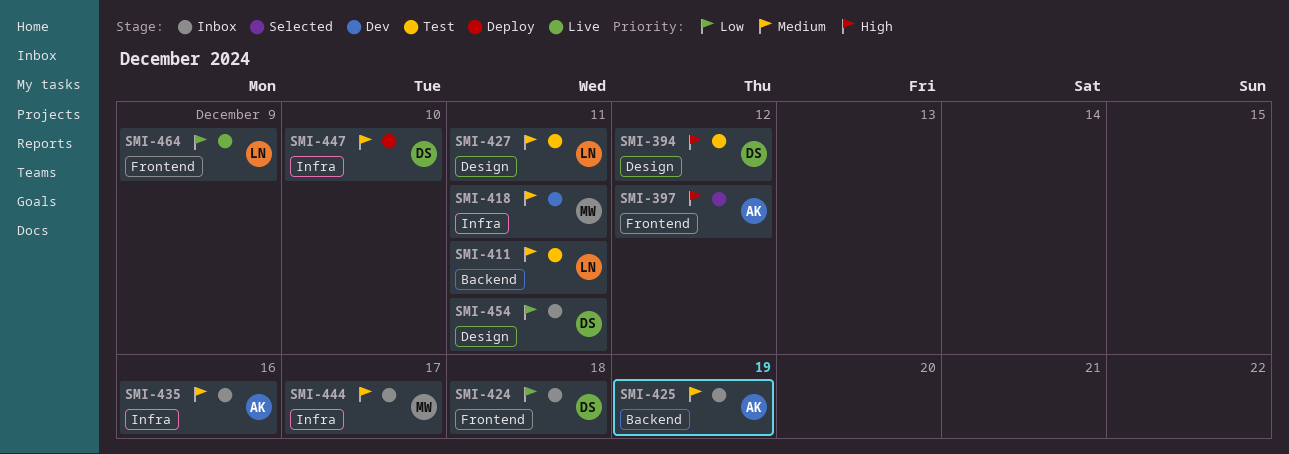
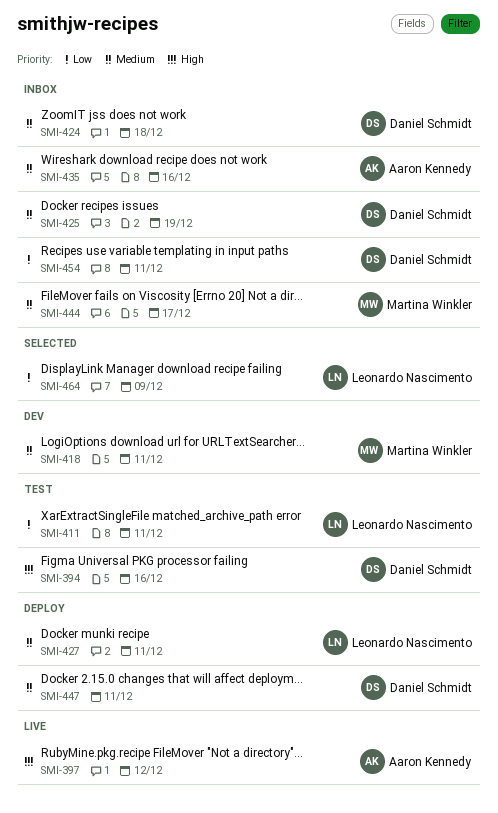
SMI-394, due: Dec 12 -> Dec 16
SMI-397, status: Selected -> Live
SMI-411, priority: Medium -> Low
SMI-424, priority: Low -> Medium
SMI-425, owner: Aaron Kennedy -> Daniel Schmidt
SMI-427, status: Test -> Deploy
SMI-447, due: Dec 10 -> Dec 11
SMI-464, status: Live -> Selected

